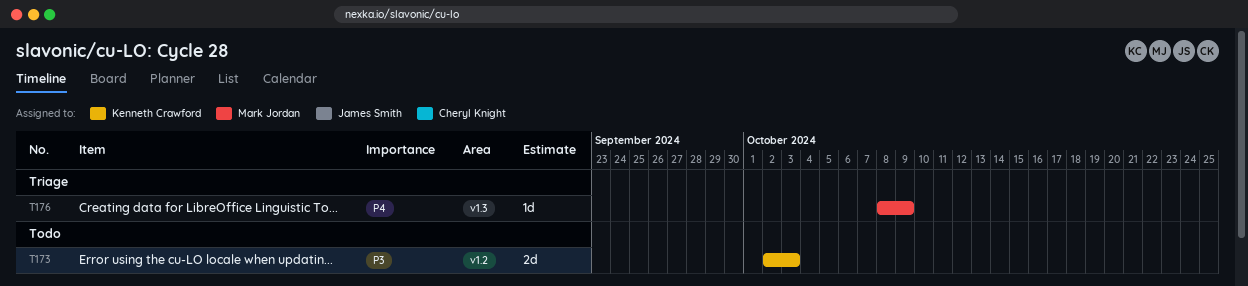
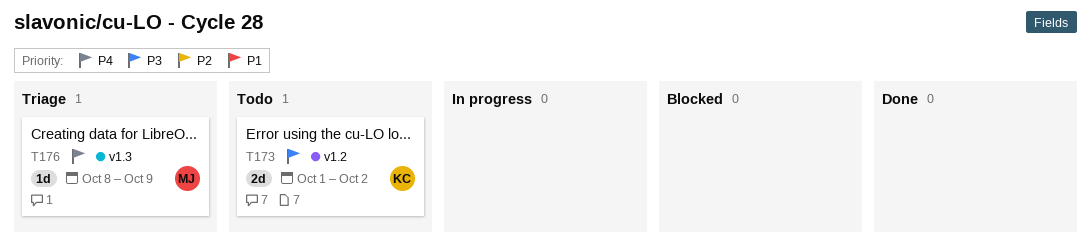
T173, start: Oct 2 -> Oct 1
T173, due: Oct 3 -> Oct 2

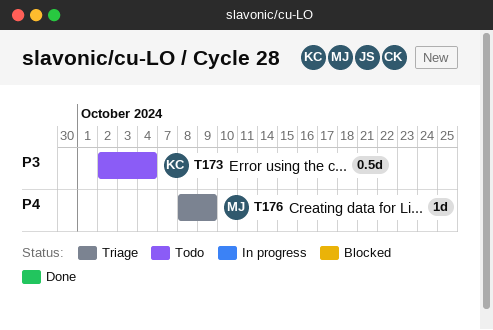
T173, estimate: 2d -> 0.5d
T173, start: Oct 1 -> Oct 2
T173, due: Oct 2 -> Oct 4

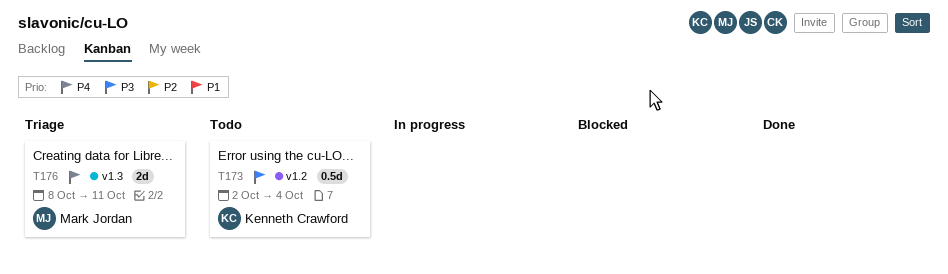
T176, estimate: 1d -> 2d
T176, due: Oct 9 -> Oct 11

